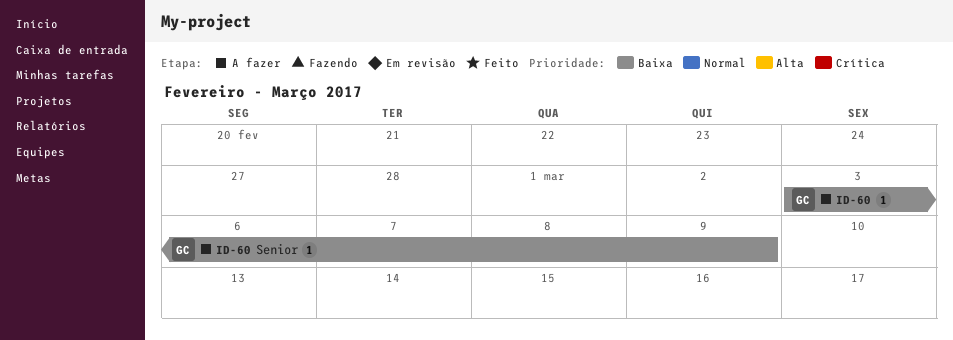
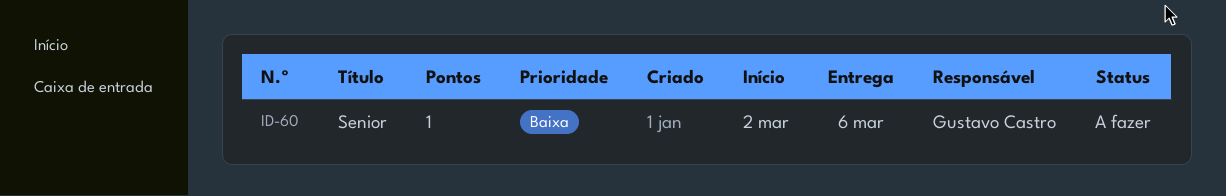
ID-60, start: Mar 3 -> Mar 2
ID-60, due: Mar 9 -> Mar 6

